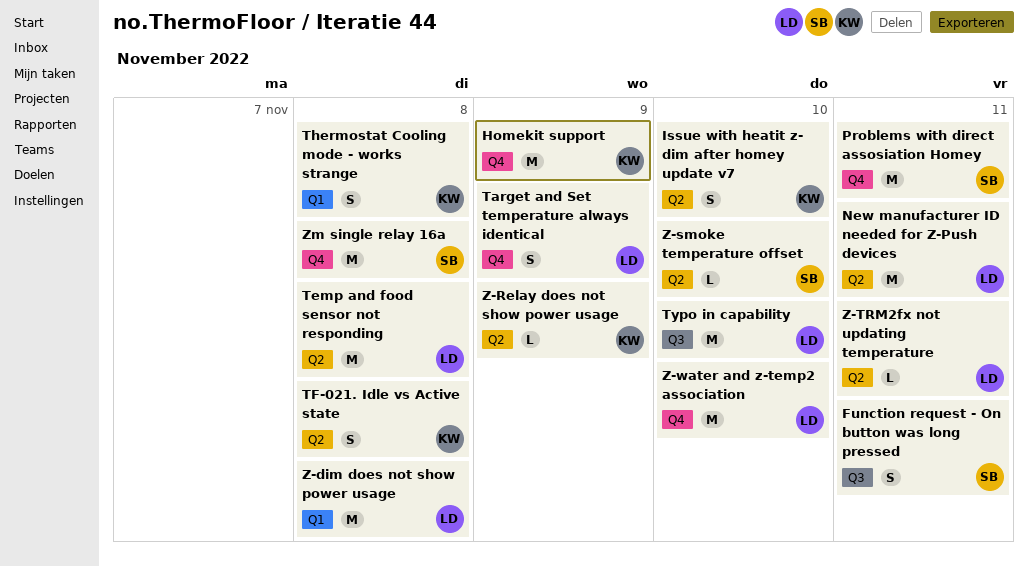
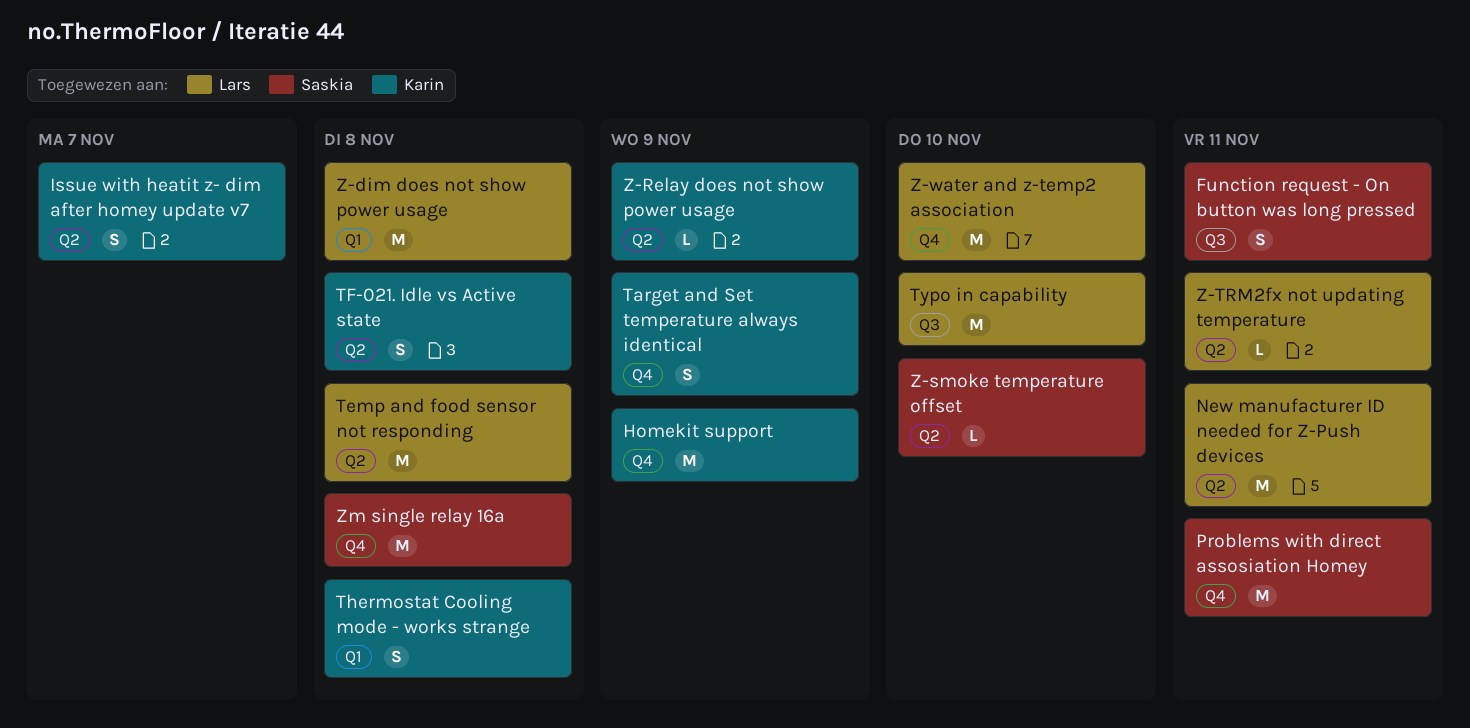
Issue with heatit z- dim after homey update v7, due: Nov 10 -> Nov 7
Target and Set temperature always identical, owner: Lars -> Karin

